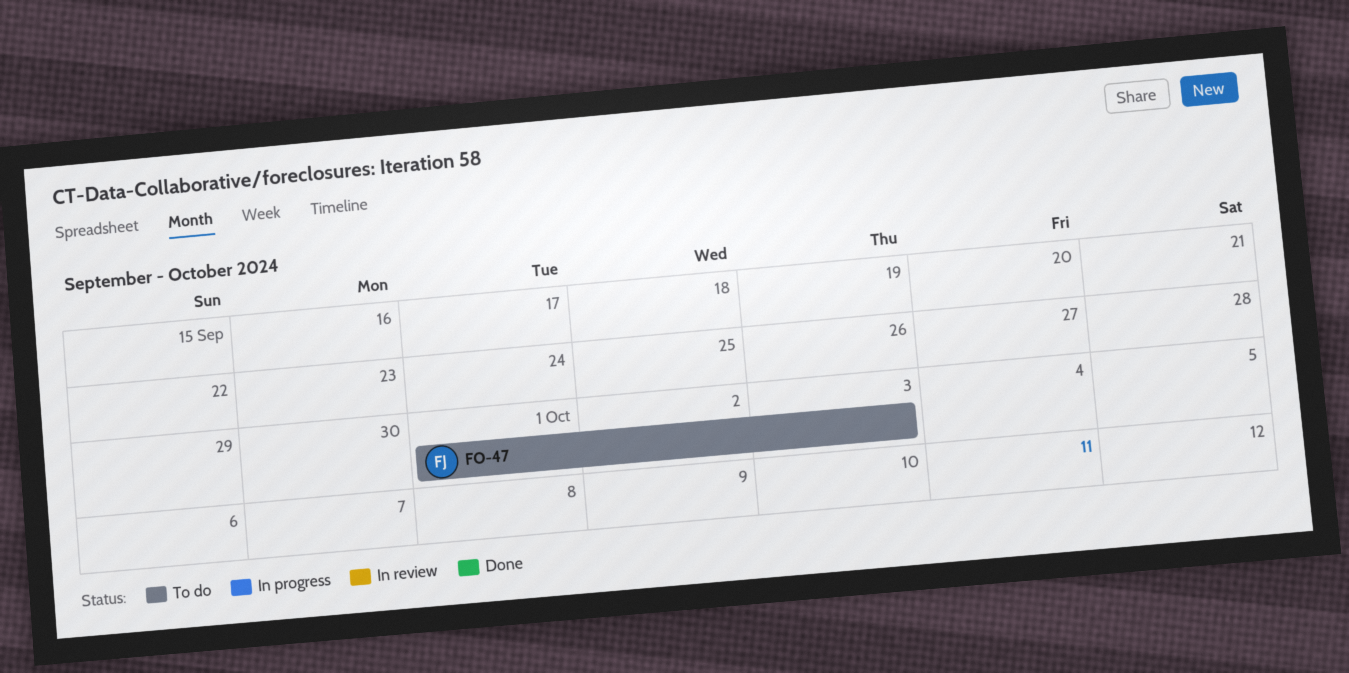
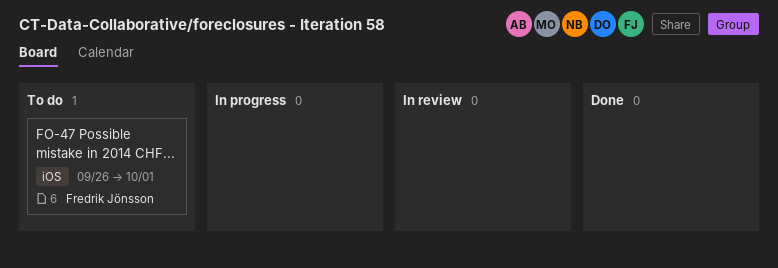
FO-47, start: Oct 1 -> Sep 26
FO-47, due: Oct 3 -> Oct 1

